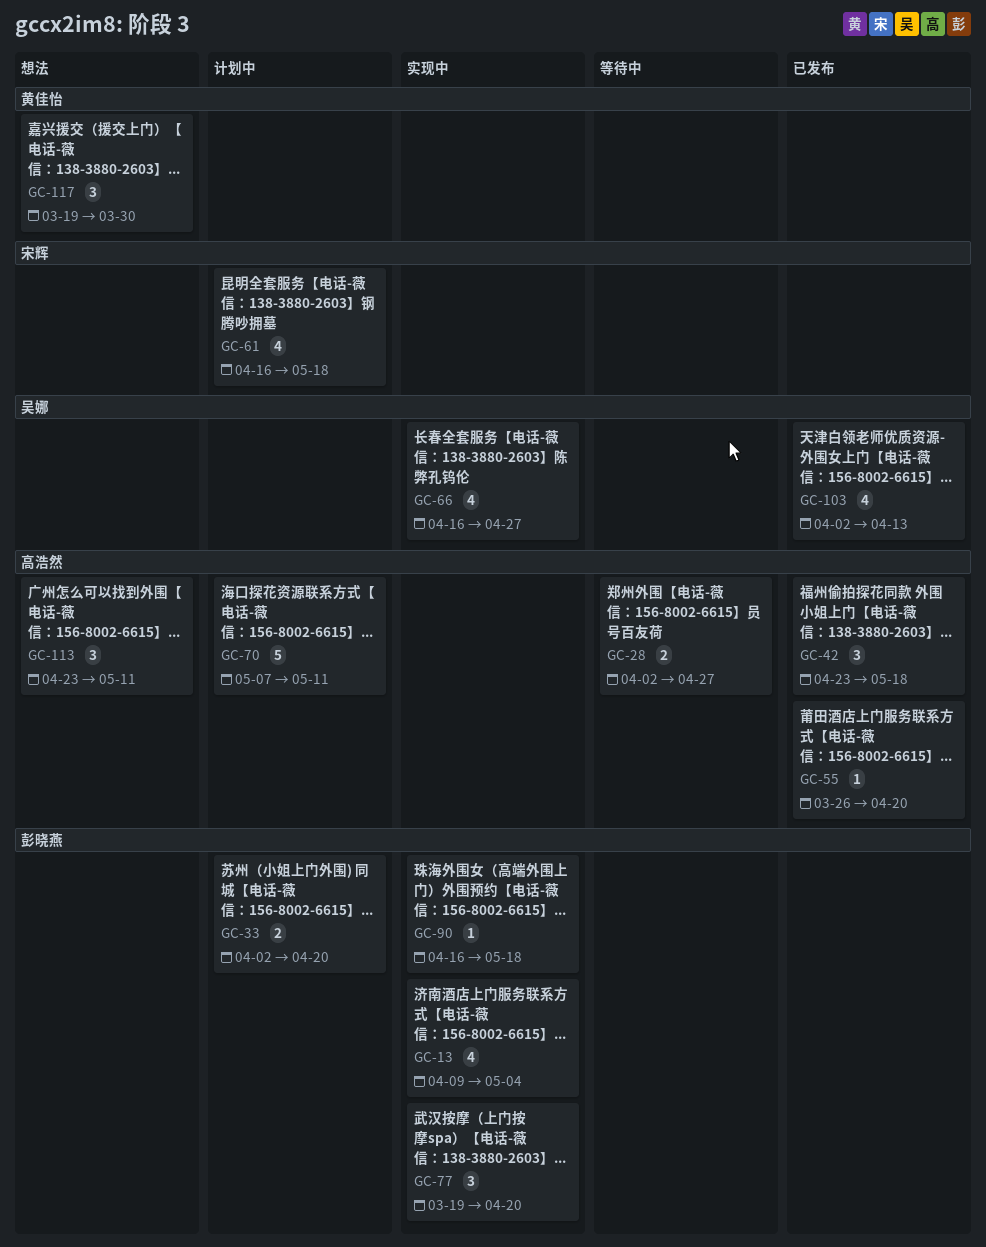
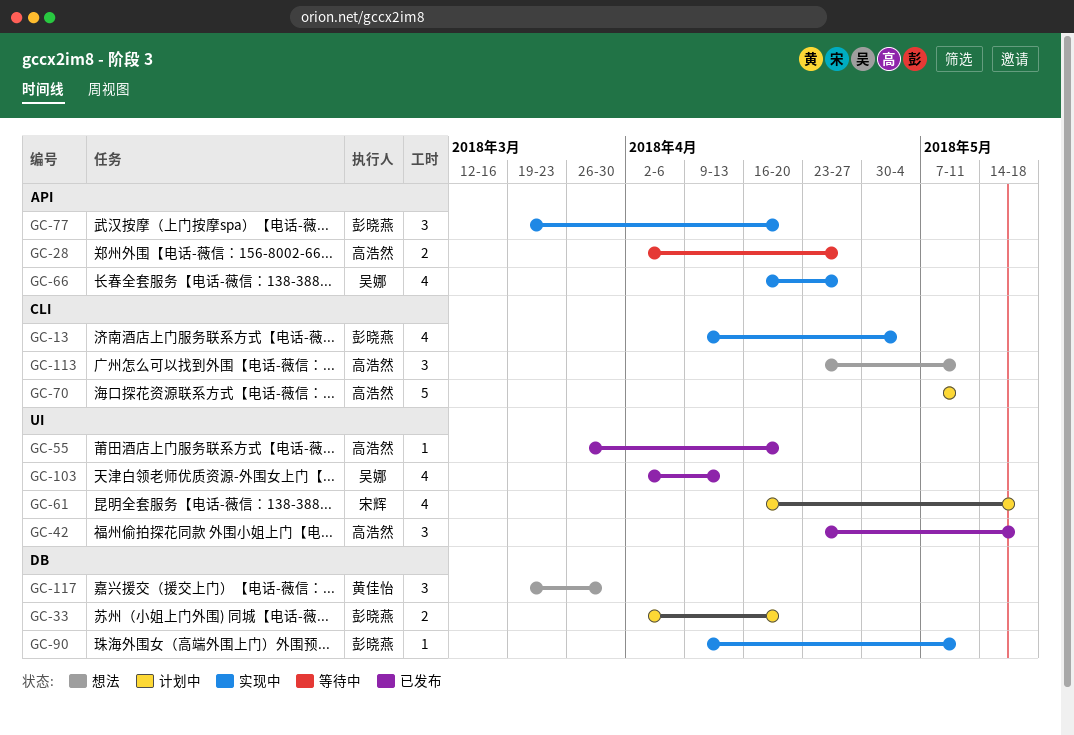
GC-90, start: Apr 16 -> Apr 9
GC-90, due: May 18 -> May 11

